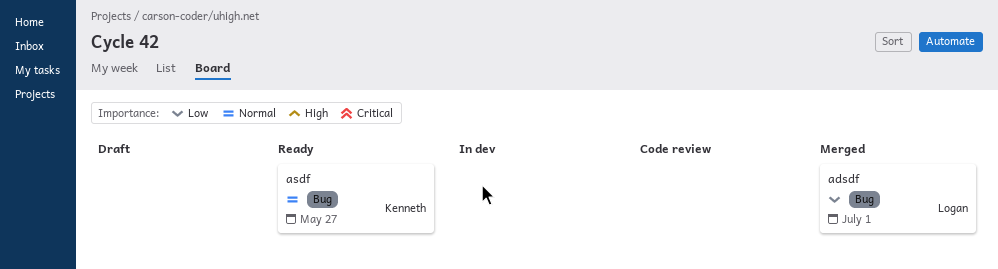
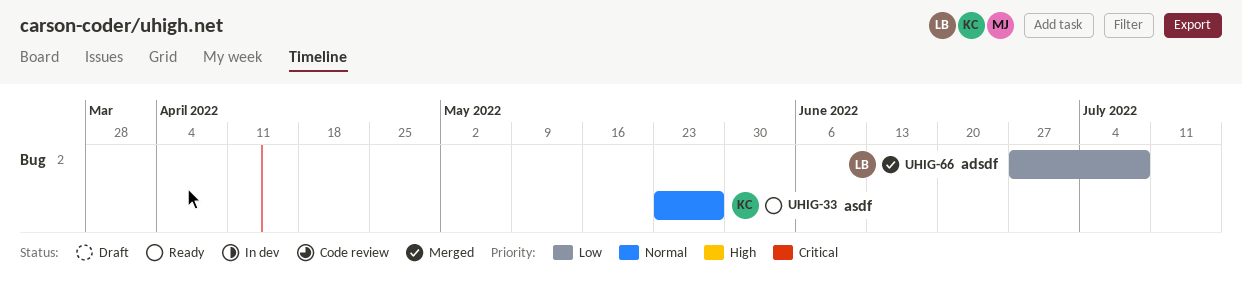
adsdf, due: Jul 1 -> Jul 8

